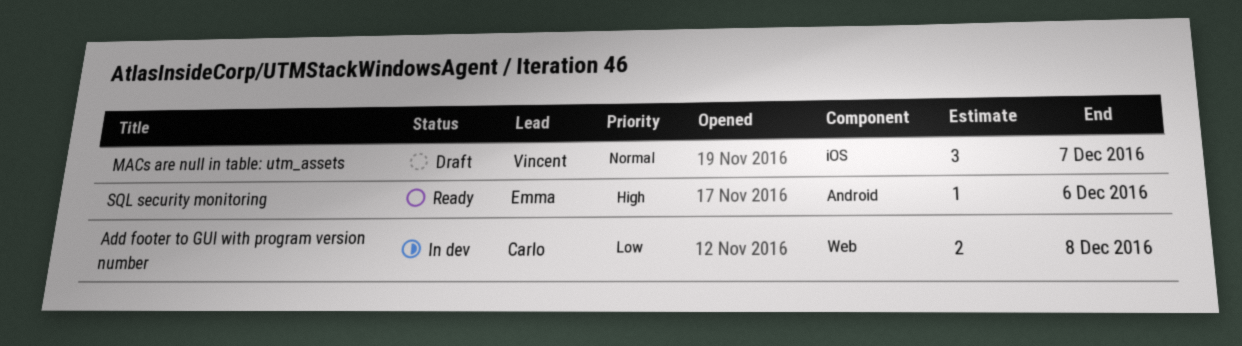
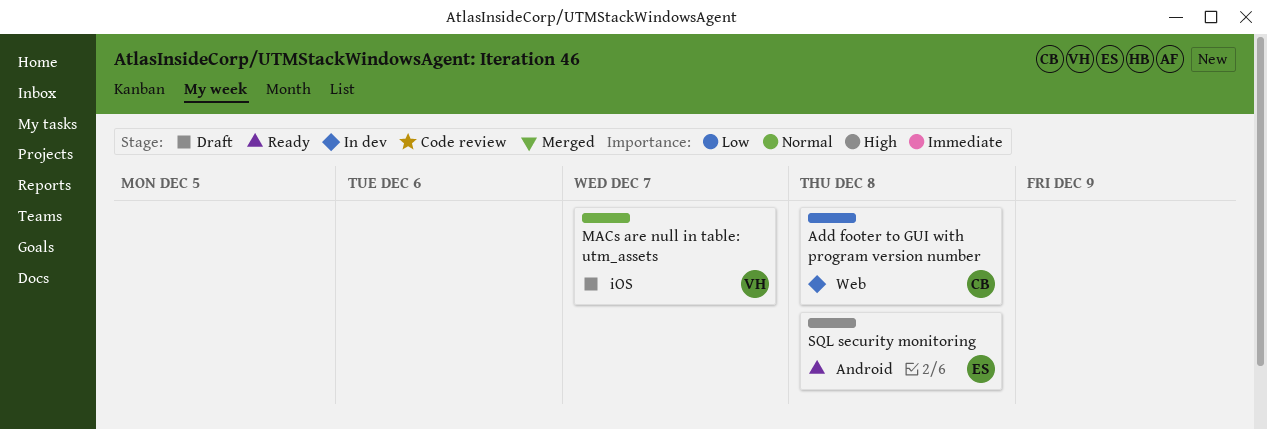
SQL security monitoring, due: Dec 6 -> Dec 8

